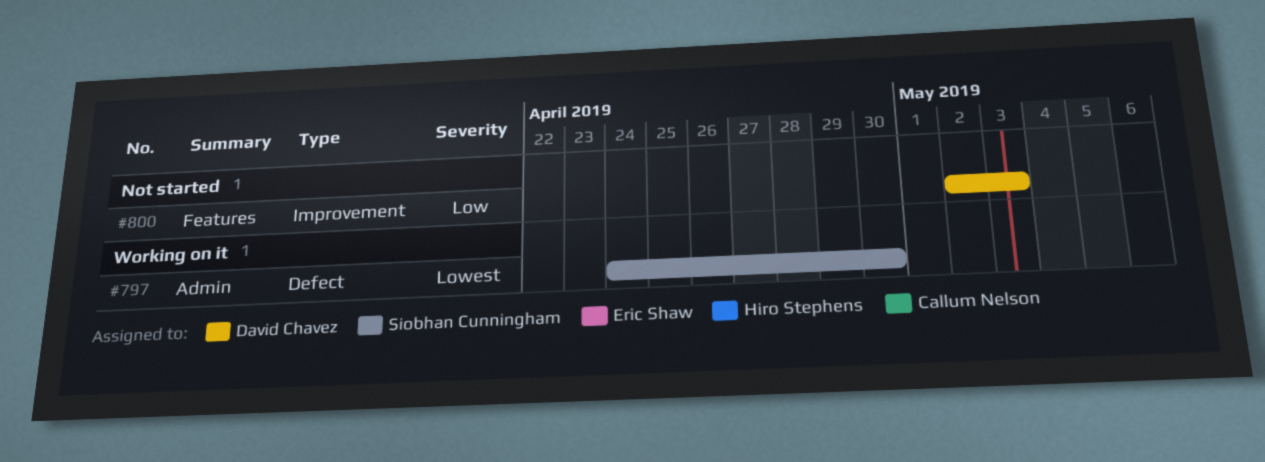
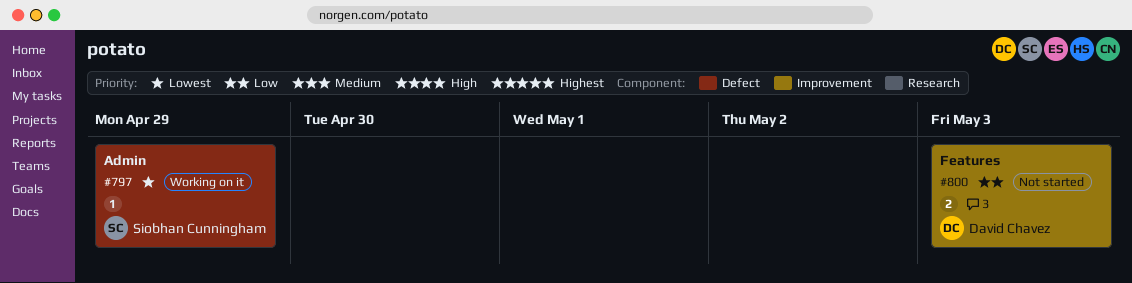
#797, due: Apr 30 -> Apr 29

